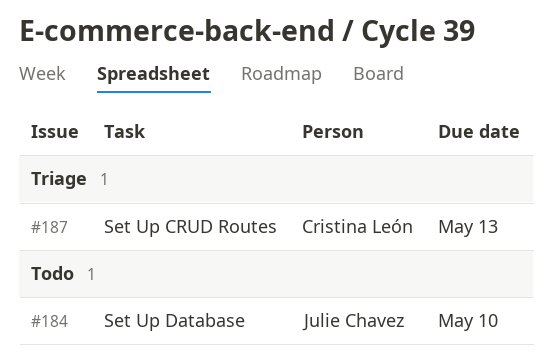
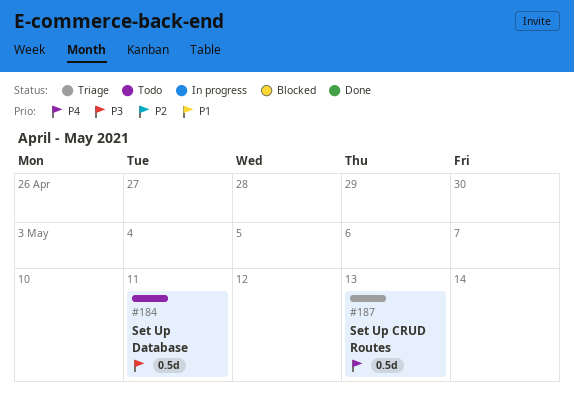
#184, due: May 10 -> May 11

